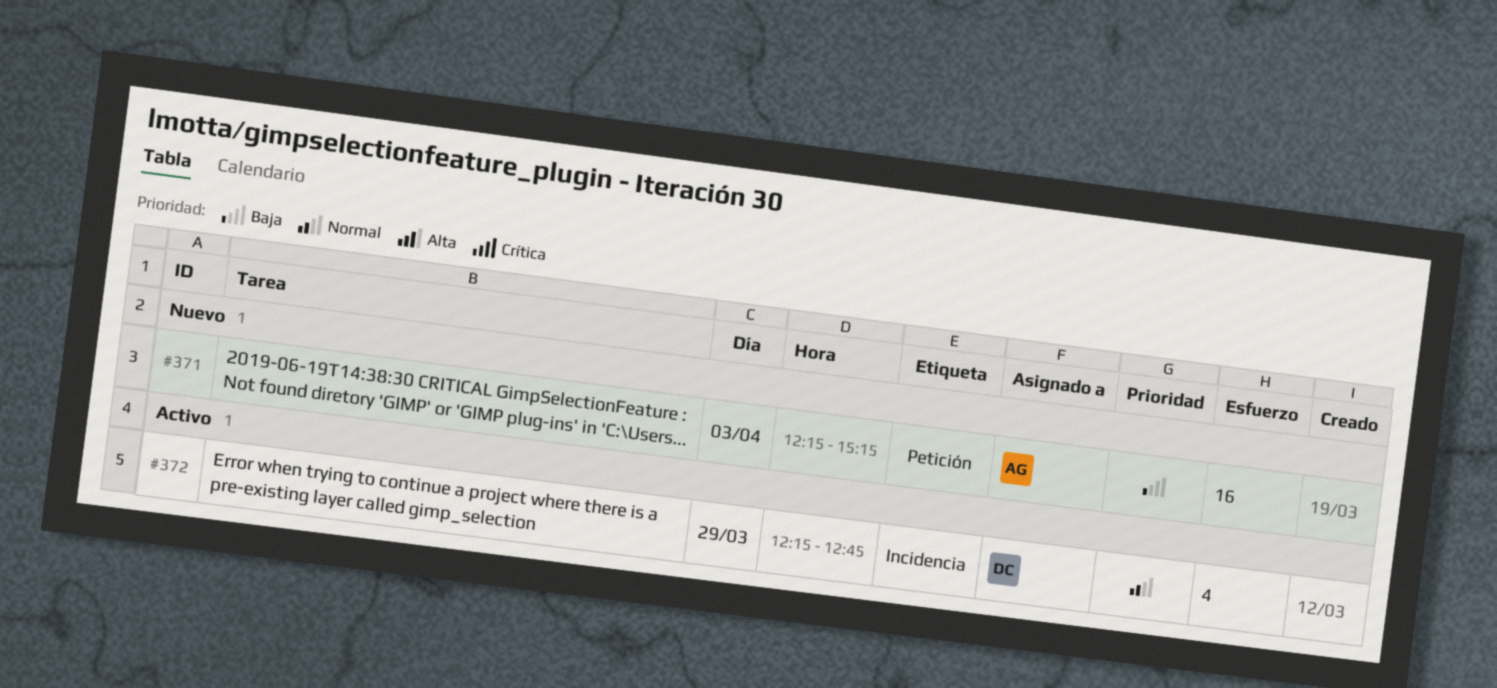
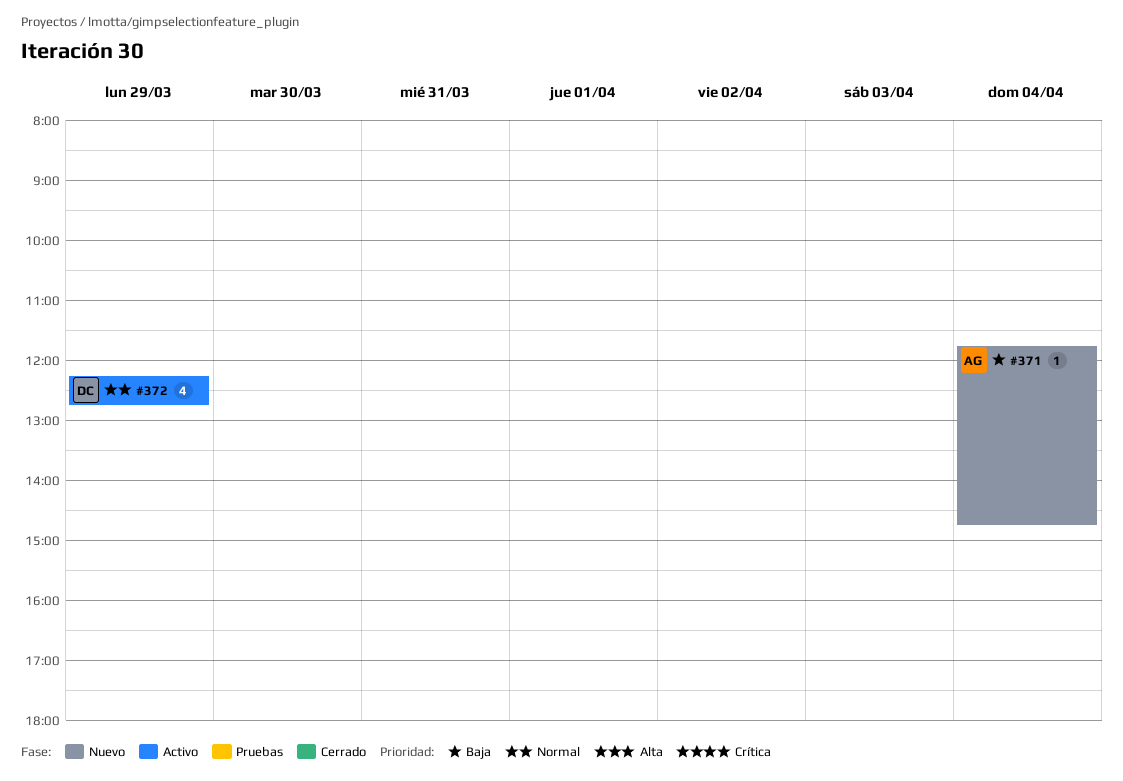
#371, estimate: 16 -> 1
#371, day: Apr 3 -> Apr 4
#371, begins: 12:15 -> 11:45
#371, ends: 15:15 -> 14:45

